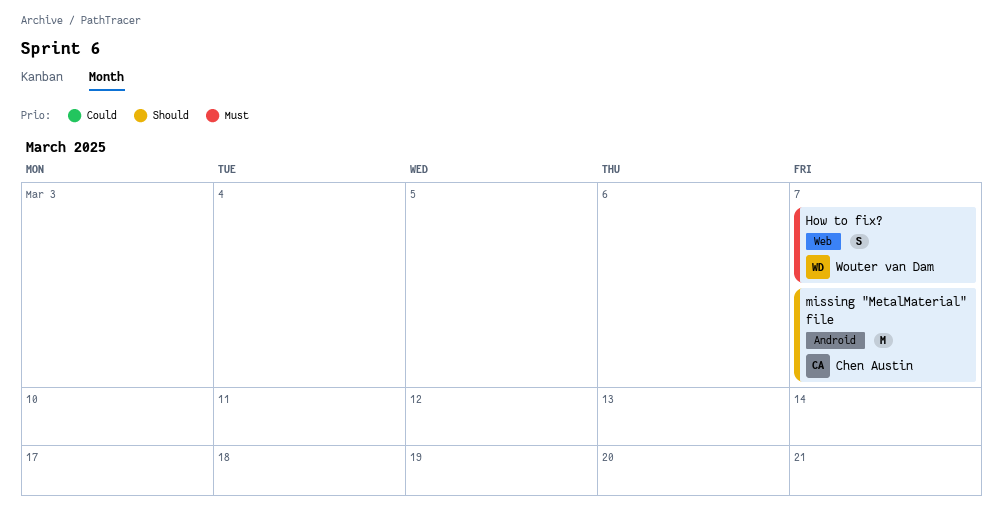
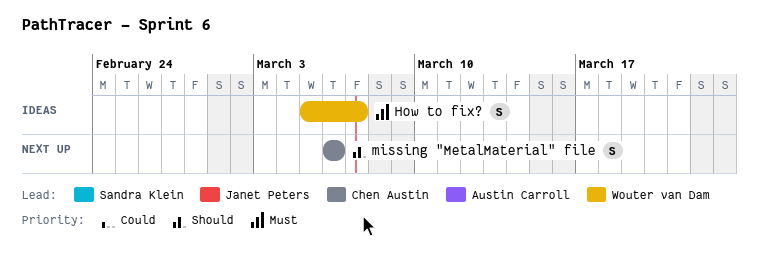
missing "MetalMaterial" file, estimate: M -> S
missing "MetalMaterial" file, due: Mar 7 -> Mar 6

